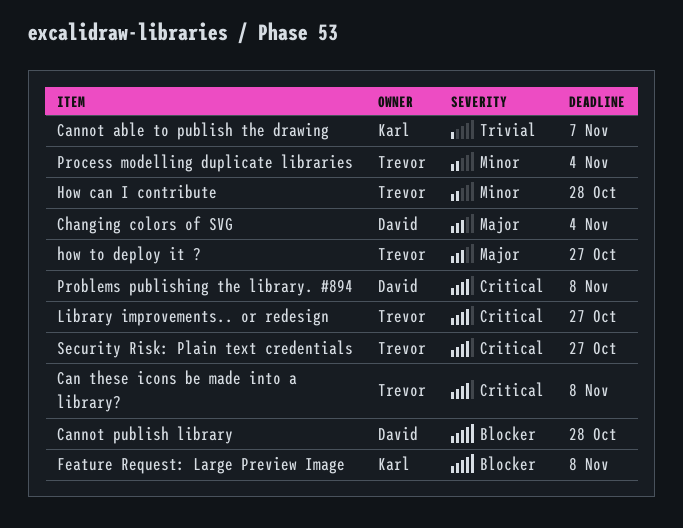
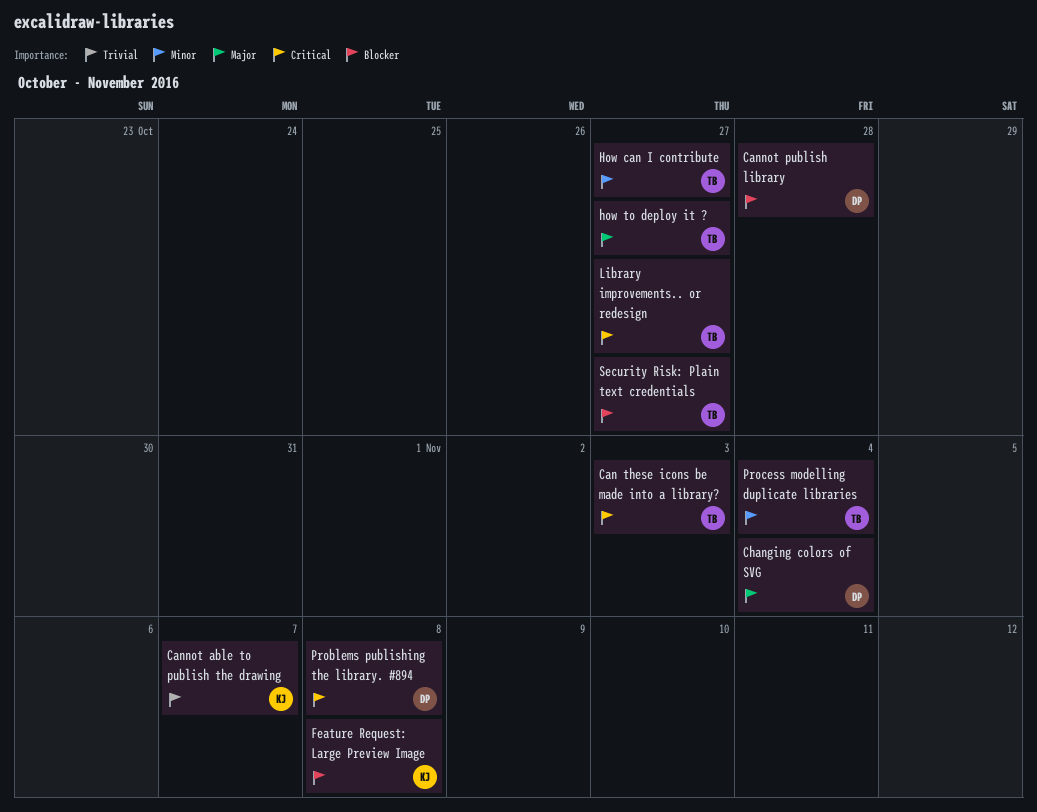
Can these icons be made into a library?, due: Nov 8 -> Nov 3
How can I contribute, due: Oct 28 -> Oct 27
Security Risk: Plain text credentials, priority: Critical -> Blocker

